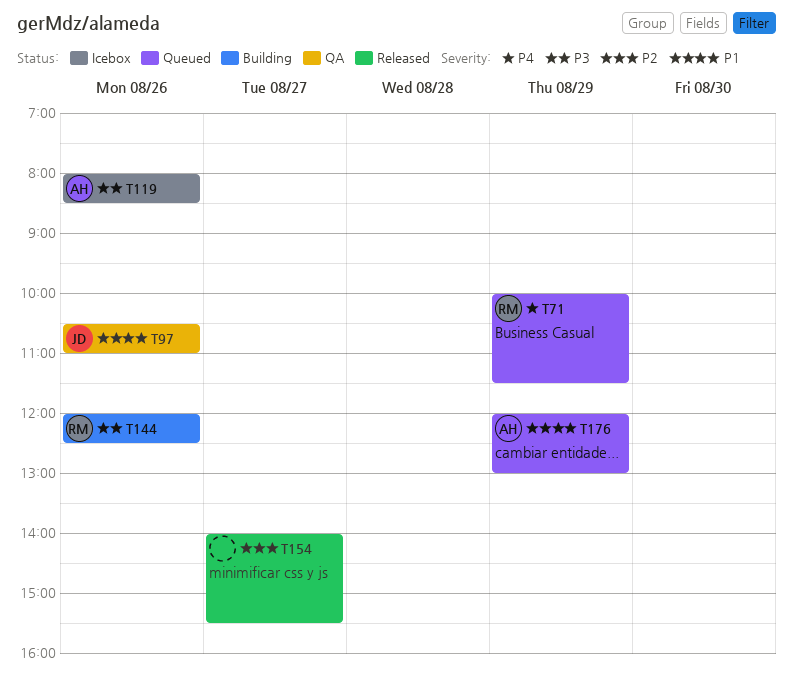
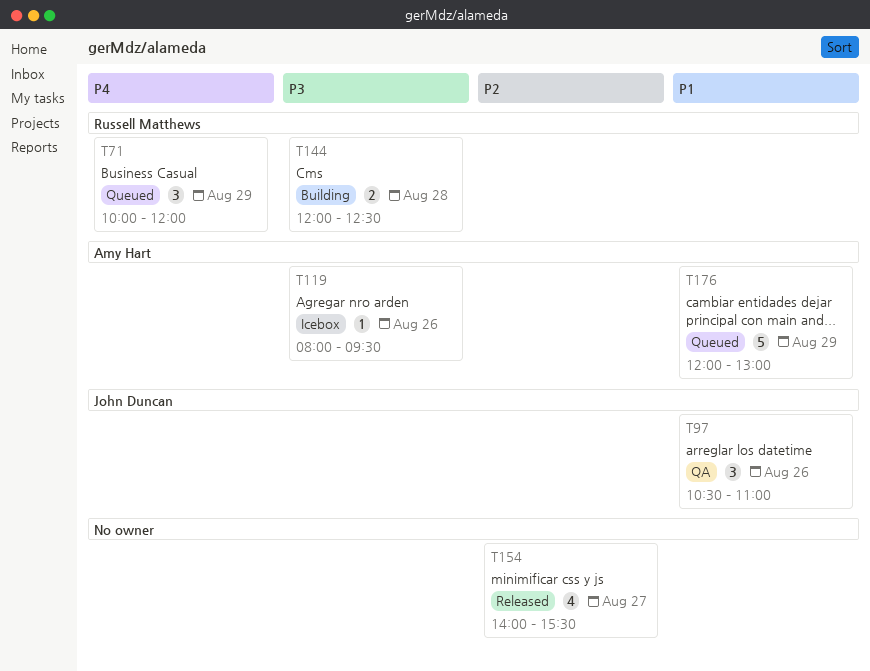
T71, ends: 11:30 -> 12:00
T119, ends: 08:30 -> 09:30
T144, day: Aug 26 -> Aug 28

